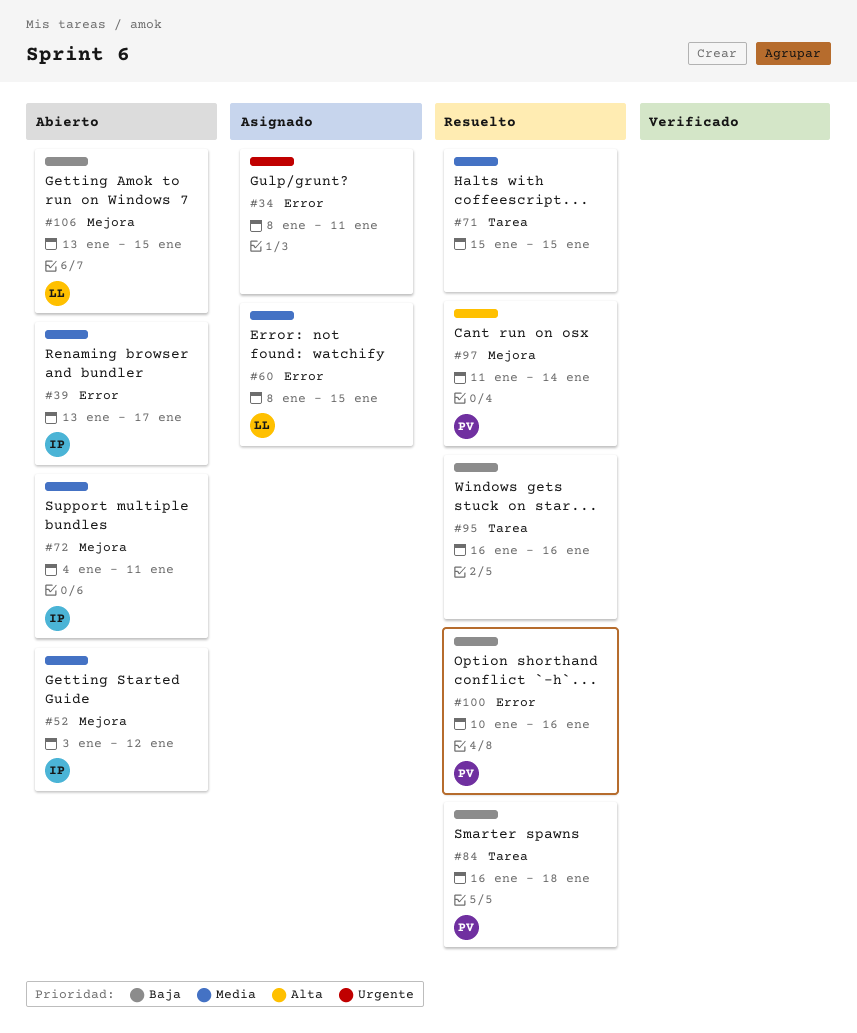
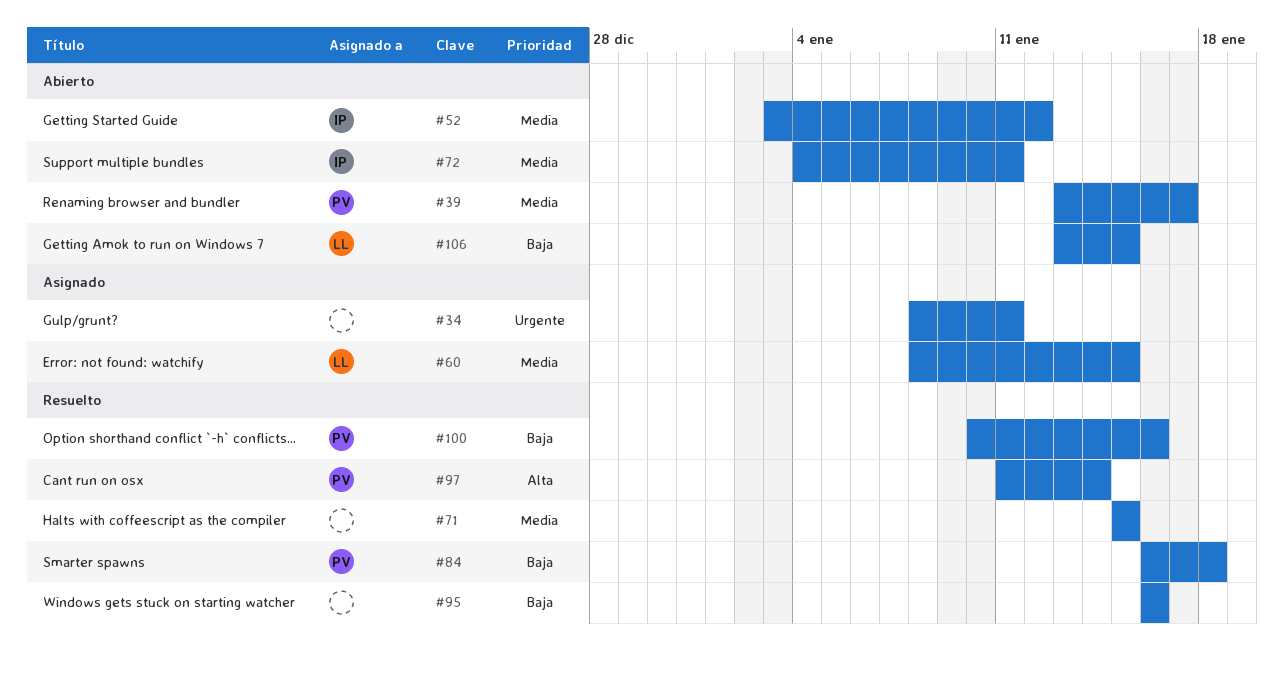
#39, owner: IP -> PV

